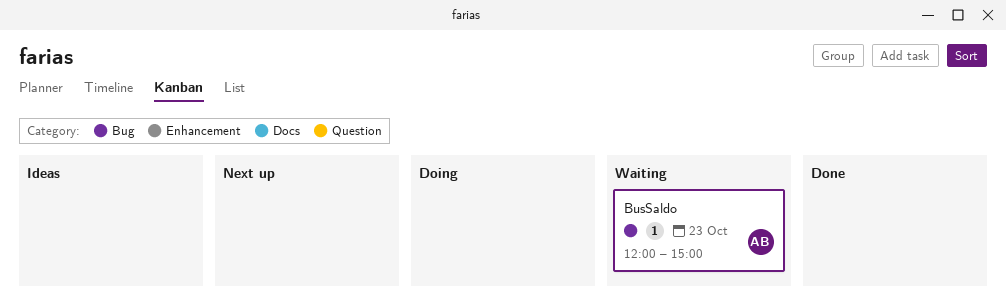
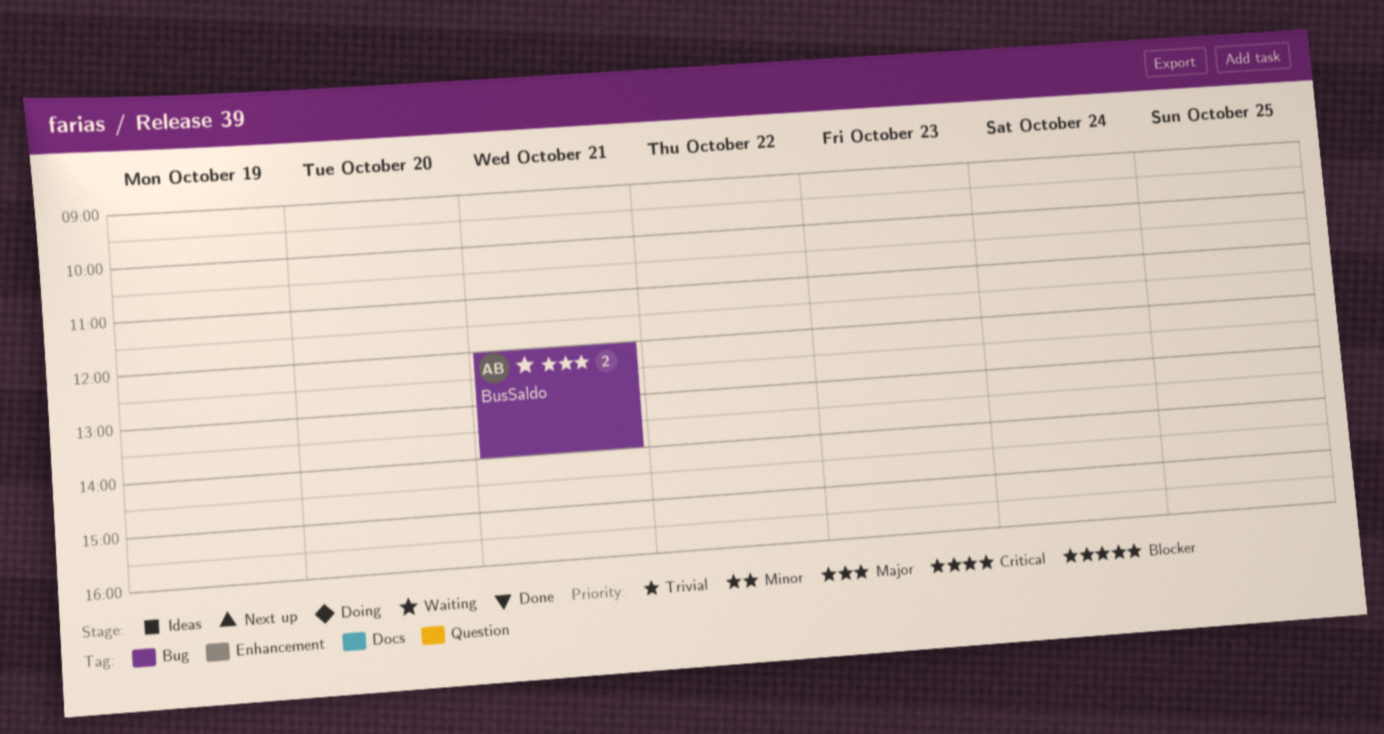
BusSaldo, estimate: 1 -> 2
BusSaldo, day: Oct 23 -> Oct 21
BusSaldo, ends: 15:00 -> 14:00

